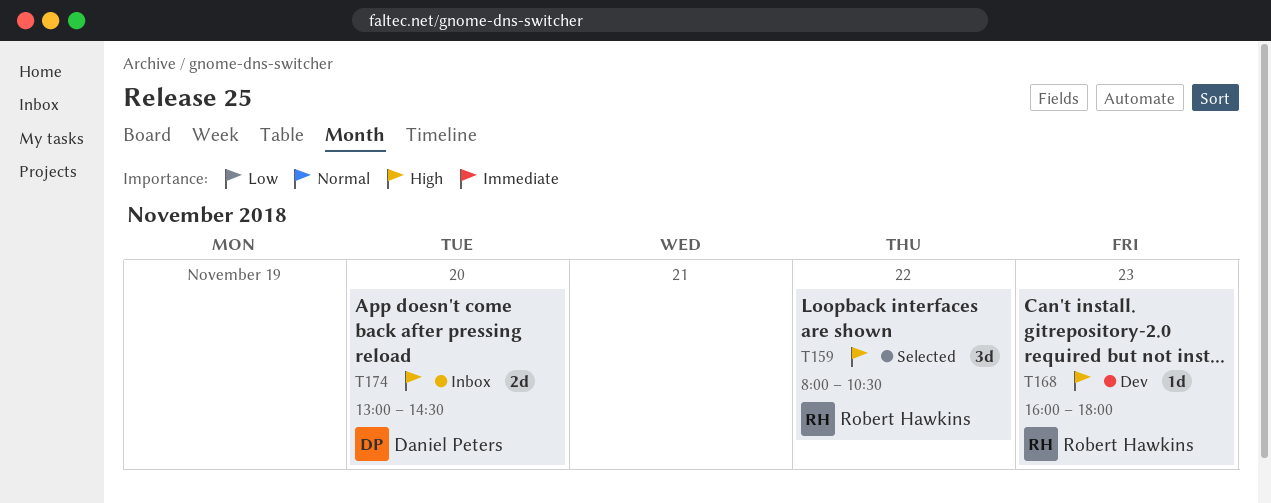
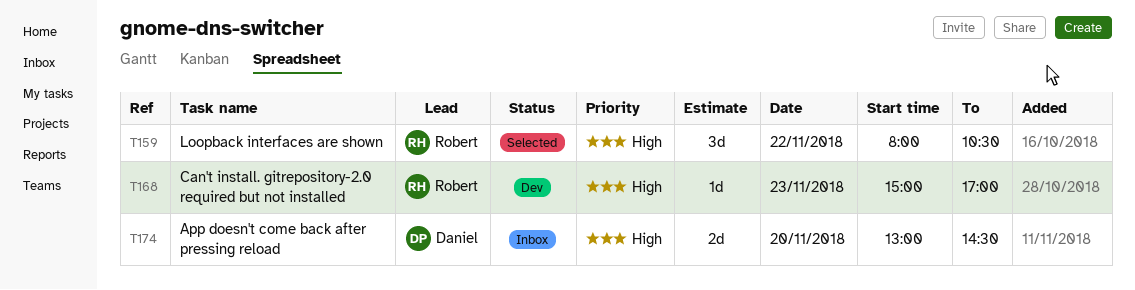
T168, begins: 16:00 -> 15:00
T168, ends: 18:00 -> 17:00

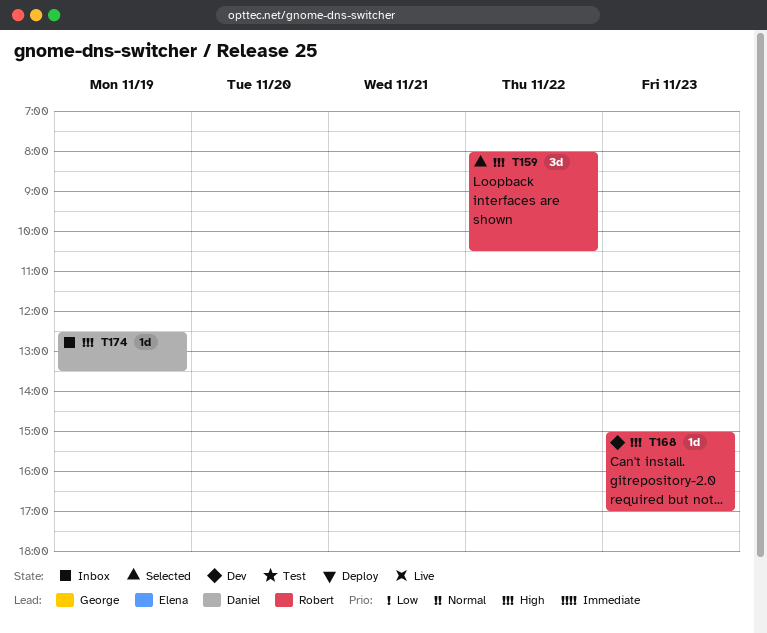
T174, estimate: 2d -> 1d
T174, day: Nov 20 -> Nov 19
T174, begins: 13:00 -> 12:30
T174, ends: 14:30 -> 13:30

